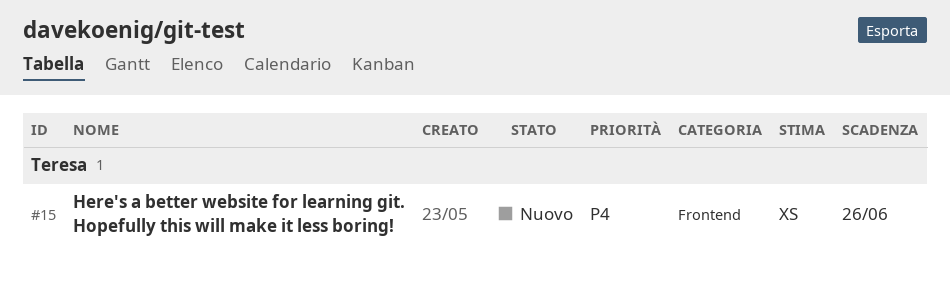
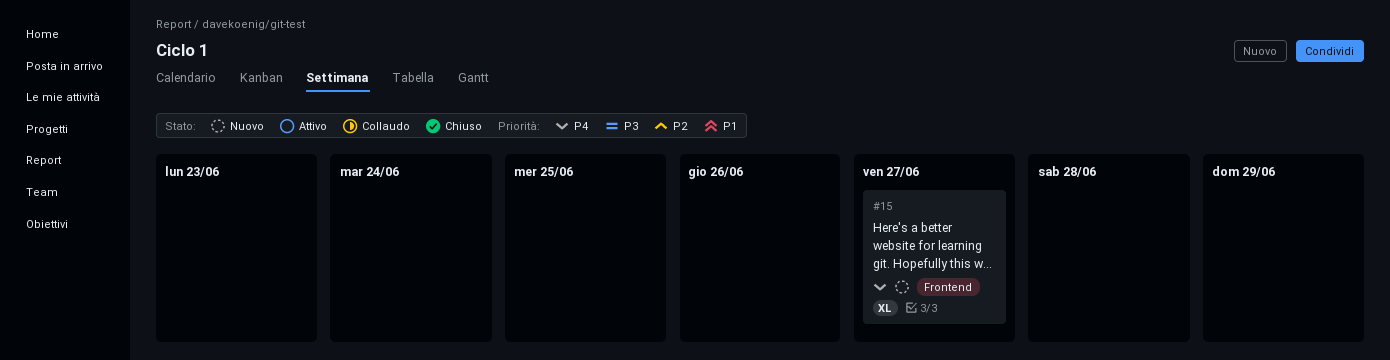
#15, estimate: XS -> XL
#15, due: Jun 26 -> Jun 27

